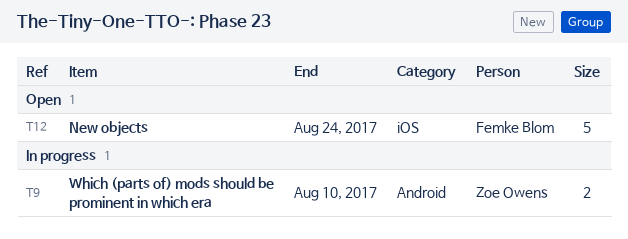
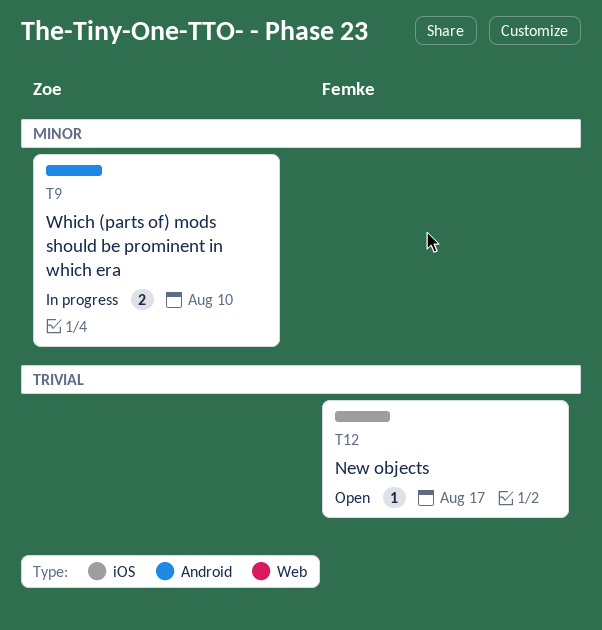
T12, estimate: 5 -> 1
T12, due: Aug 24 -> Aug 17

